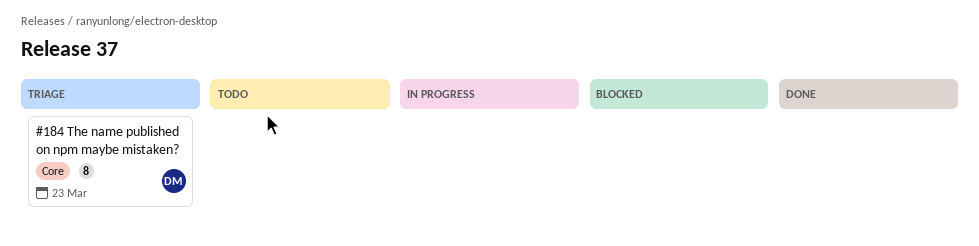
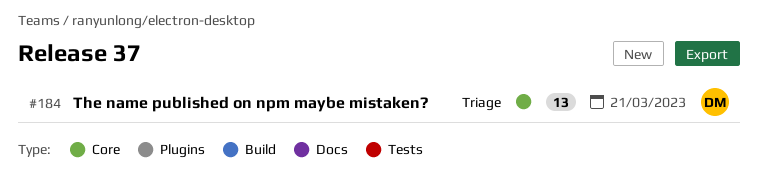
#184, estimate: 8 -> 13
#184, due: Mar 23 -> Mar 21

